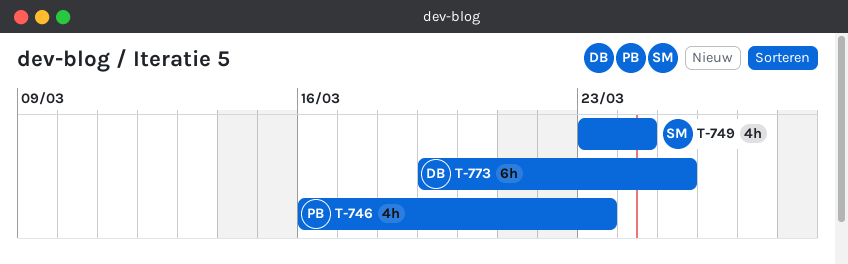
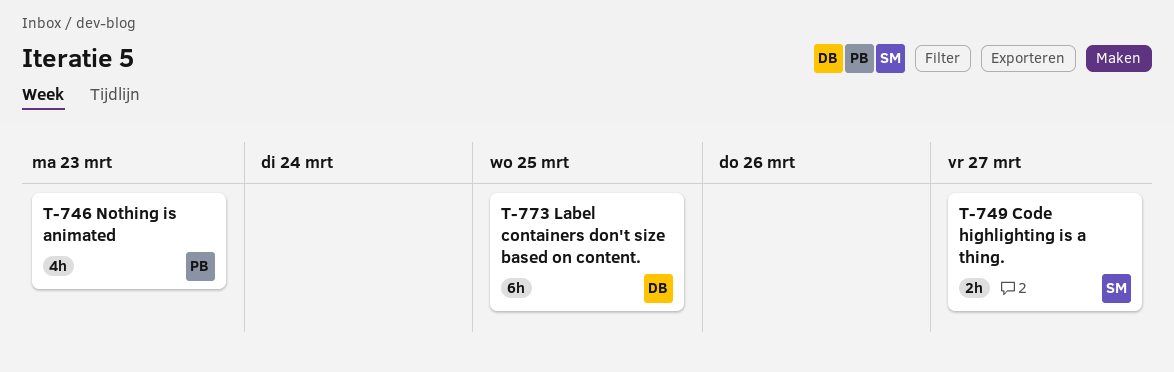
T-749, estimate: 4h -> 2h
T-749, due: Mar 24 -> Mar 27

